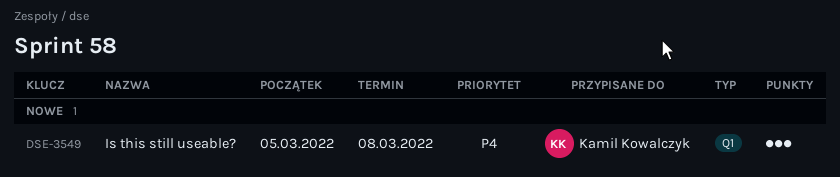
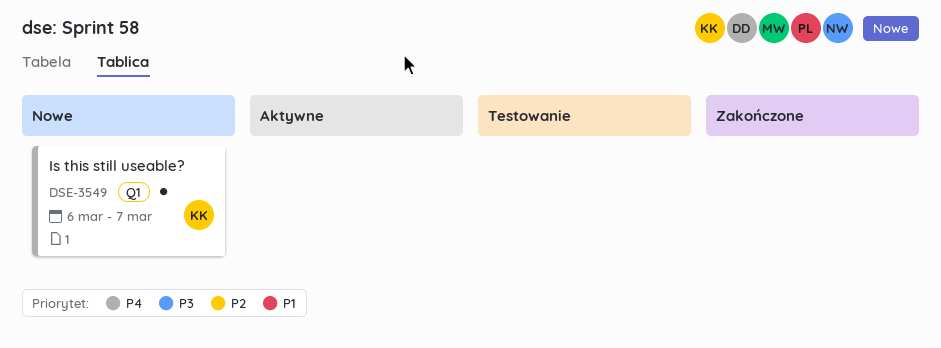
DSE-3549, estimate: 3 -> 1
DSE-3549, start: Mar 5 -> Mar 6
DSE-3549, due: Mar 8 -> Mar 7

